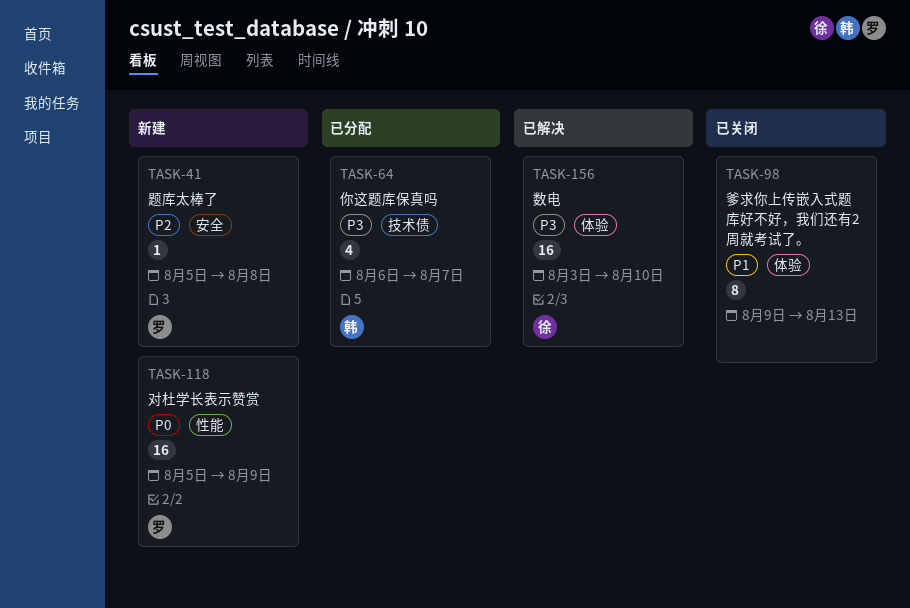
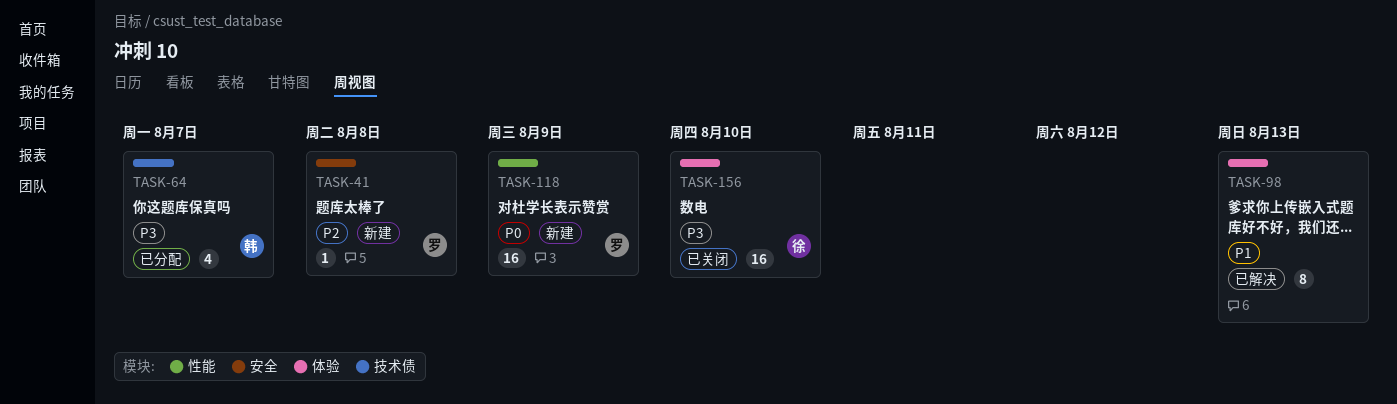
TASK-98, status: 已关闭 -> 已解决
TASK-156, status: 已解决 -> 已关闭

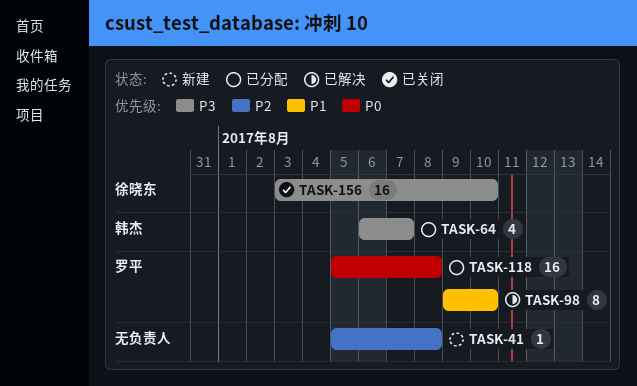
TASK-41, owner: 罗平 -> none
TASK-98, owner: none -> 罗平
TASK-98, due: Aug 13 -> Aug 10
TASK-118, status: 新建 -> 已分配
TASK-118, due: Aug 9 -> Aug 8

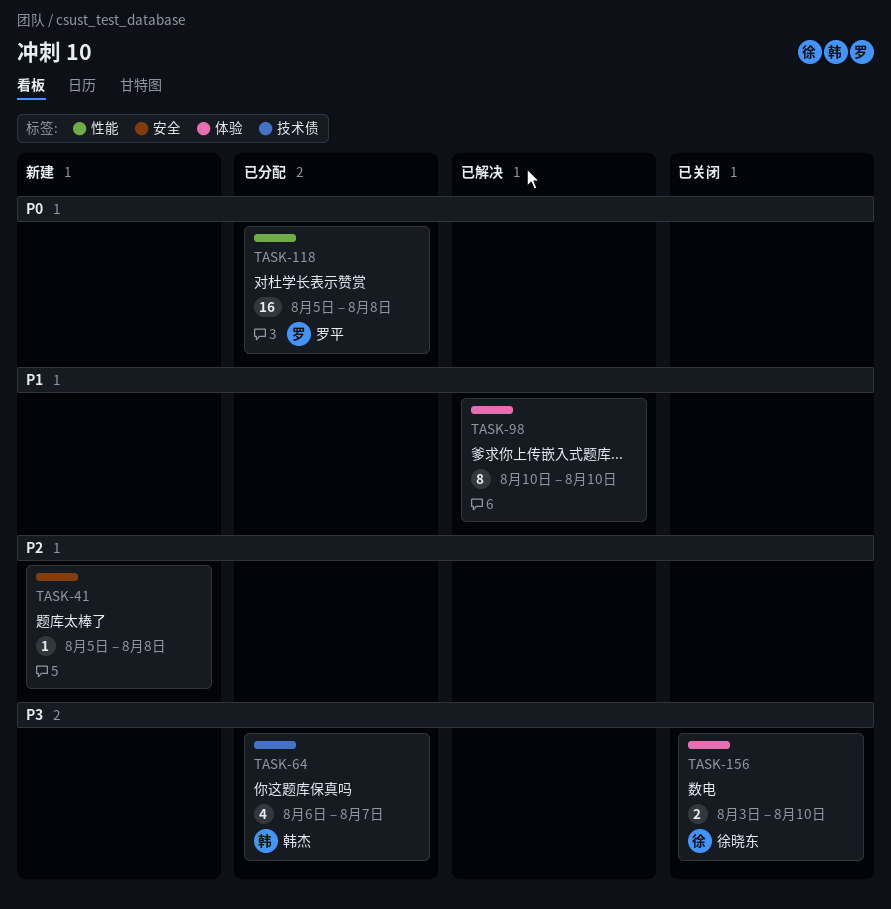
TASK-98, owner: 罗平 -> none
TASK-98, start: Aug 9 -> Aug 10
TASK-156, estimate: 16 -> 2

